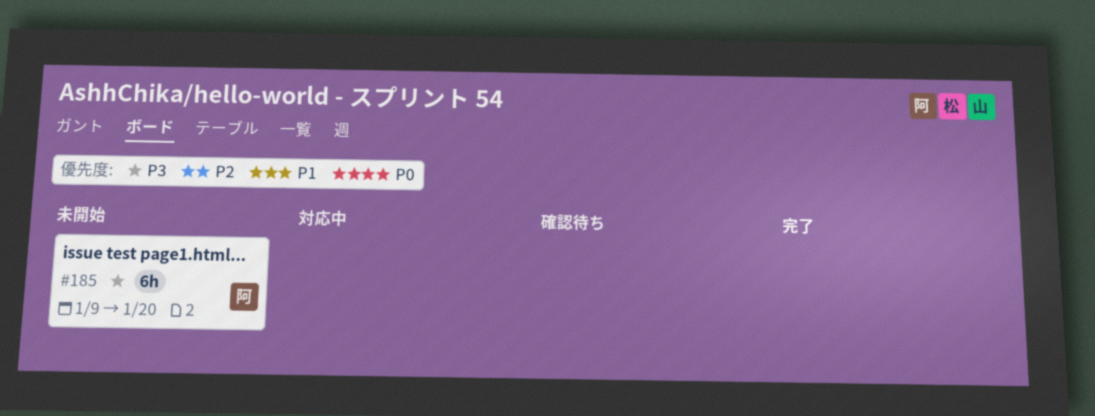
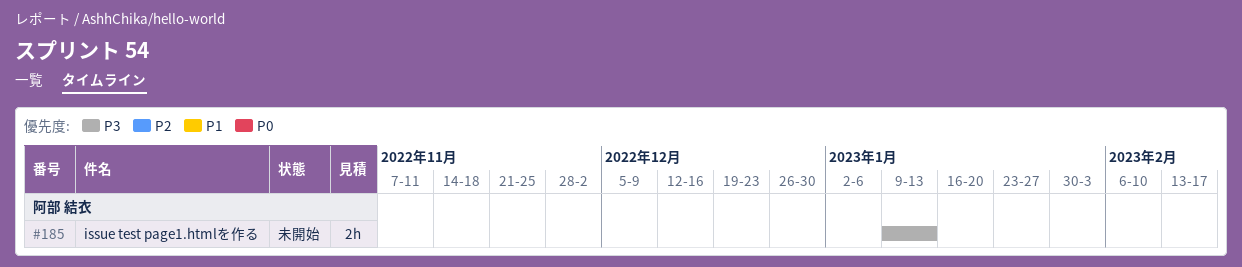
#185, estimate: 6h -> 2h
#185, due: Jan 20 -> Jan 13

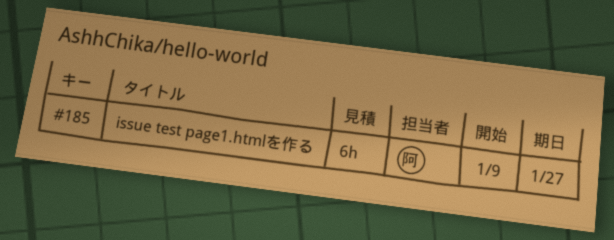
#185, estimate: 2h -> 6h
#185, due: Jan 13 -> Jan 27

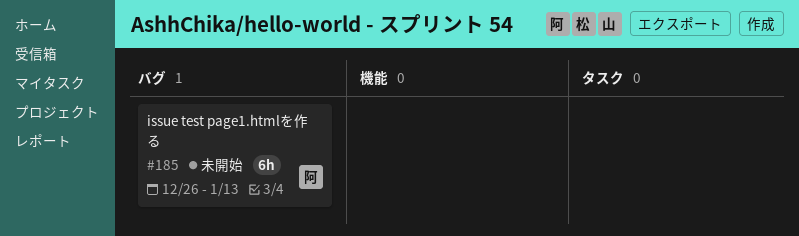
#185, start: Jan 9 -> Dec 26
#185, due: Jan 27 -> Jan 13

